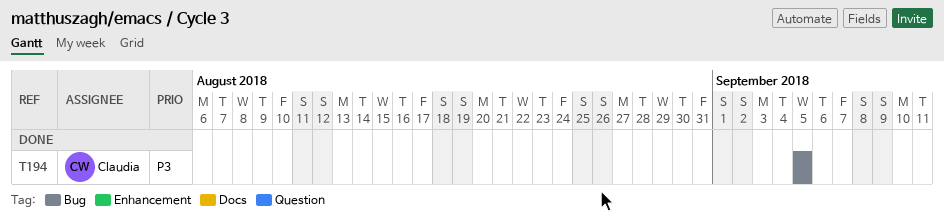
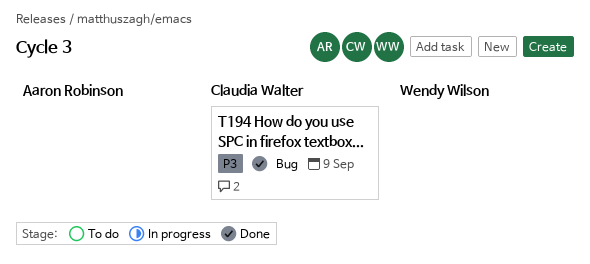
T194, due: Sep 5 -> Sep 9

